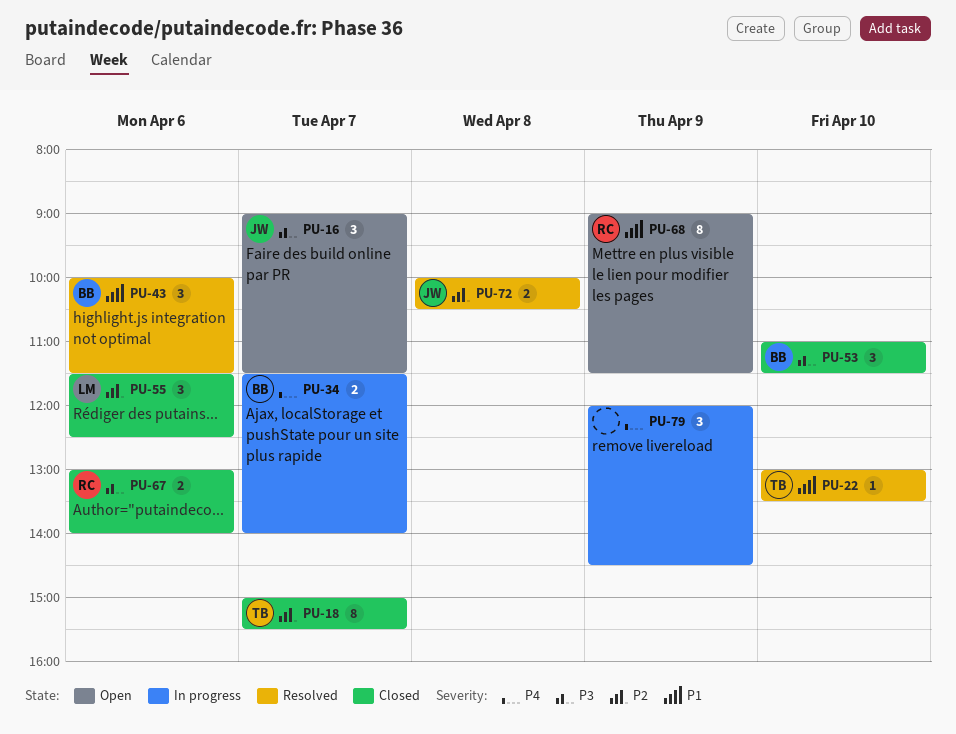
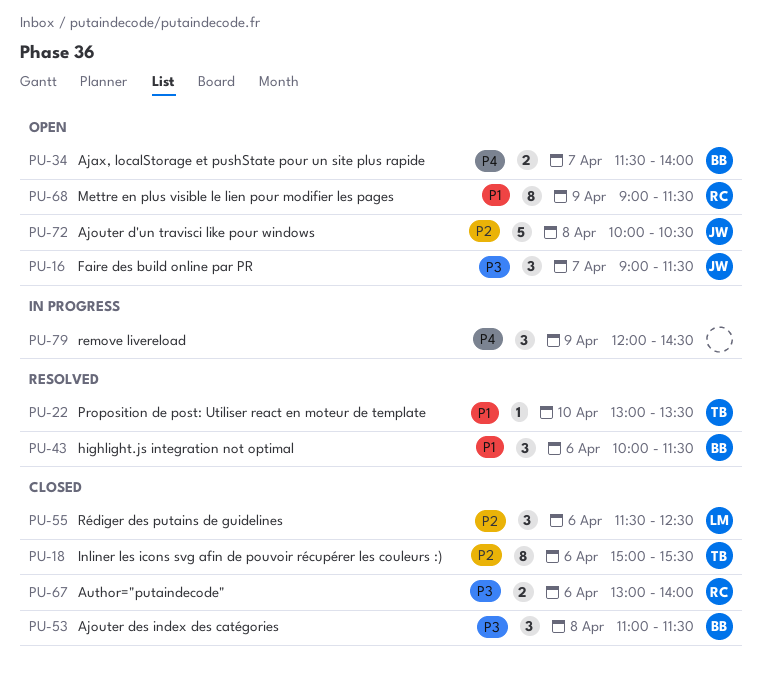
PU-18, day: Apr 7 -> Apr 6
PU-34, status: In progress -> Open
PU-53, day: Apr 10 -> Apr 8
PU-72, status: Resolved -> Open
PU-72, estimate: 2 -> 5

